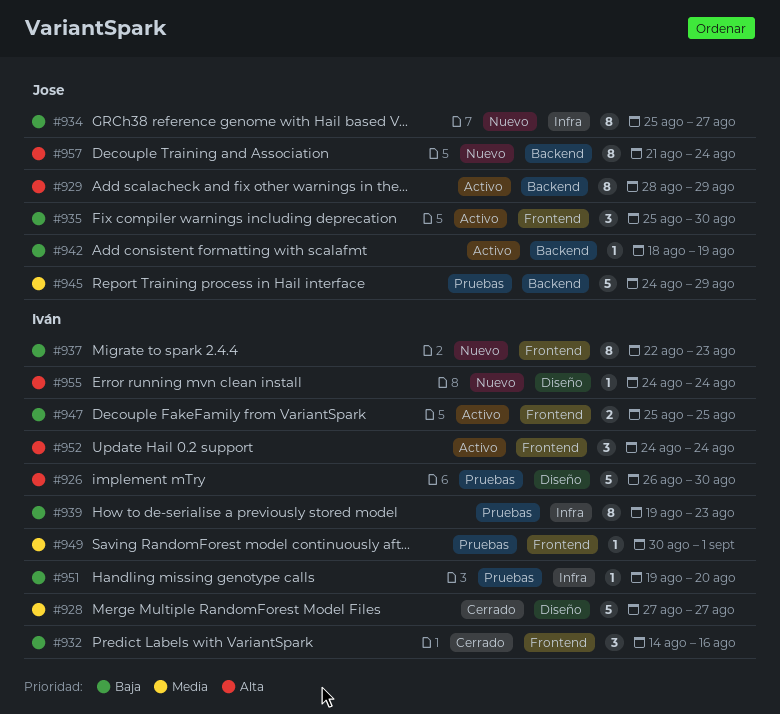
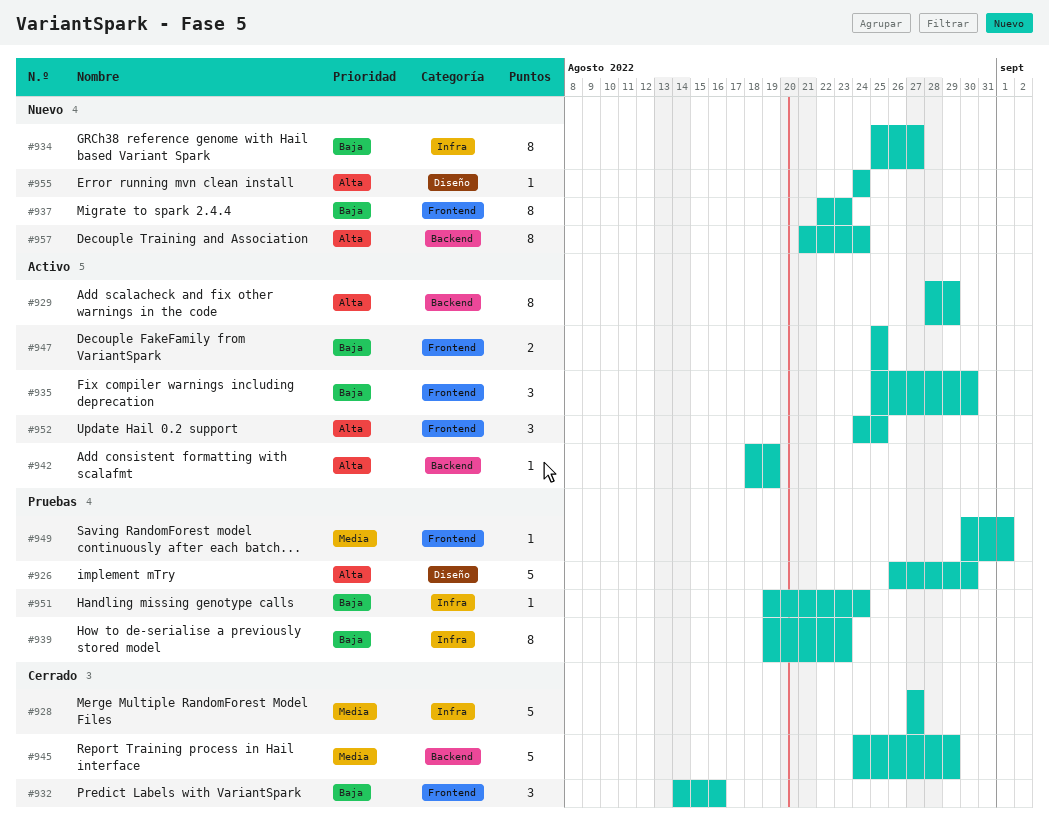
#928, label: Diseño -> Infra
#942, priority: Baja -> Alta
#945, status: Pruebas -> Cerrado
#951, due: Aug 20 -> Aug 24
#952, due: Aug 24 -> Aug 25

